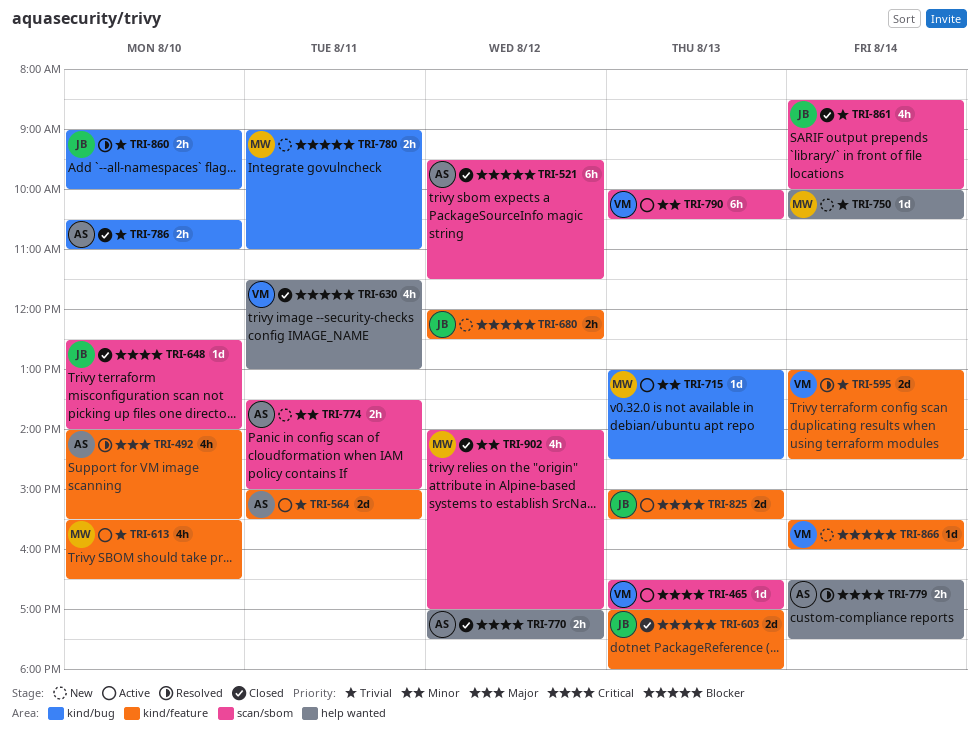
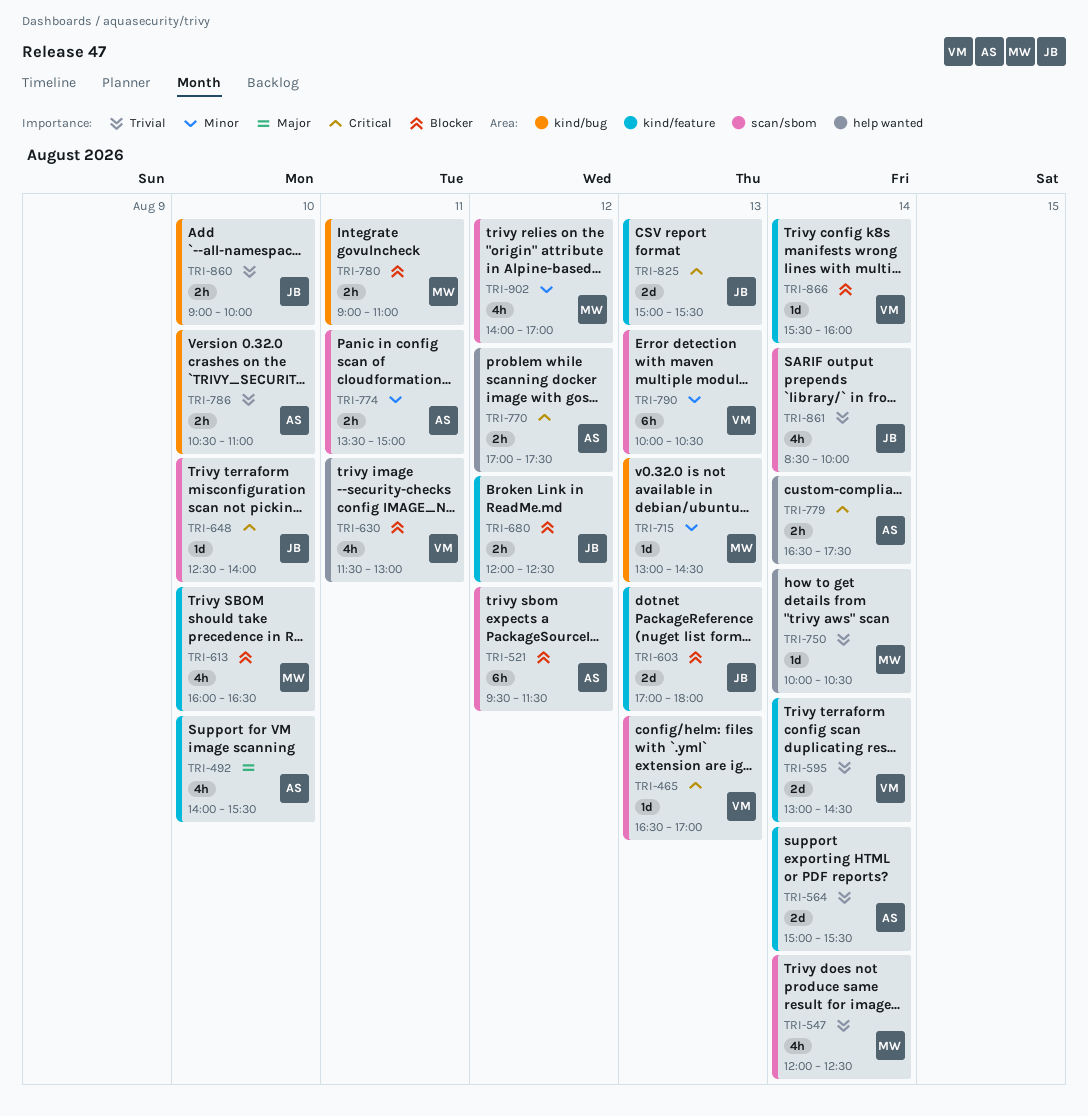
TRI-547: none -> present
TRI-564, day: Aug 11 -> Aug 14
TRI-613, priority: Trivial -> Blocker
TRI-613, begins: 15:30 -> 16:00

